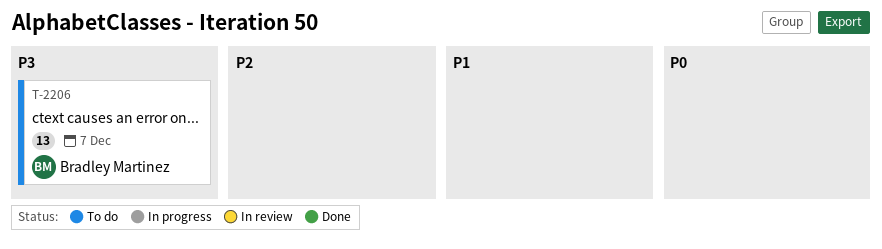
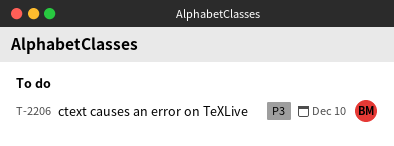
T-2206, due: Dec 7 -> Dec 10

